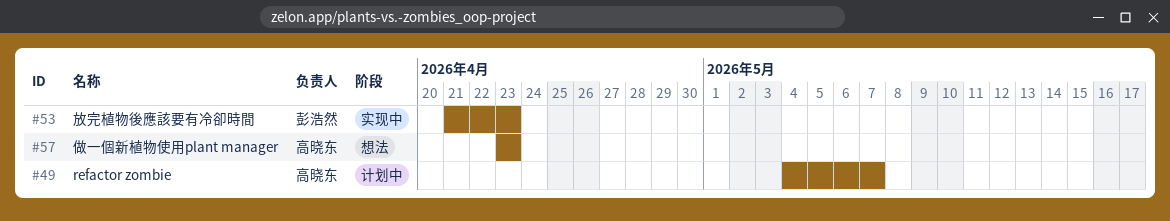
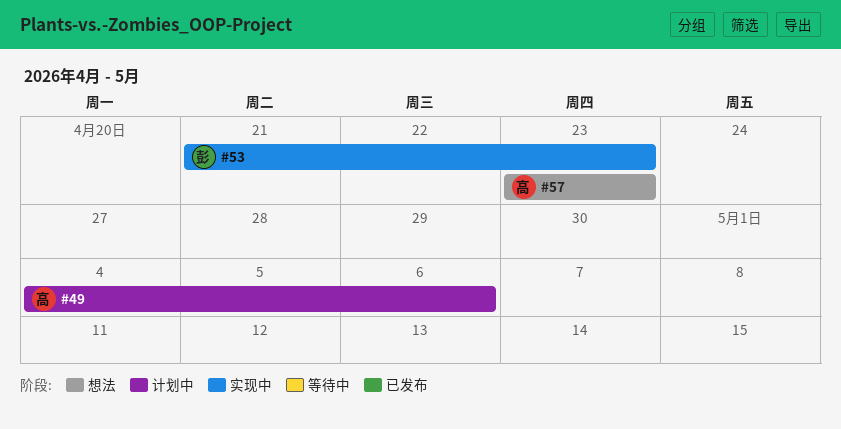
#49, due: May 7 -> May 6

